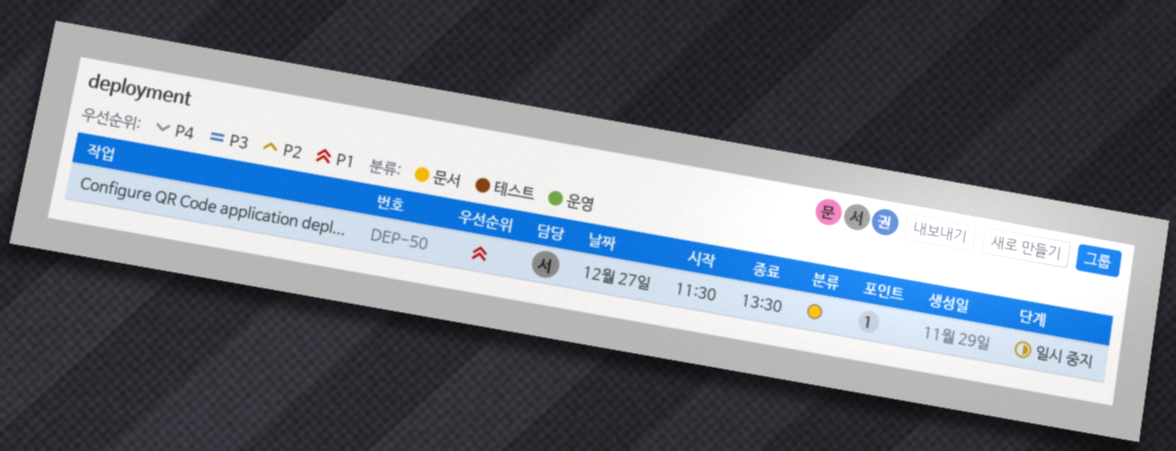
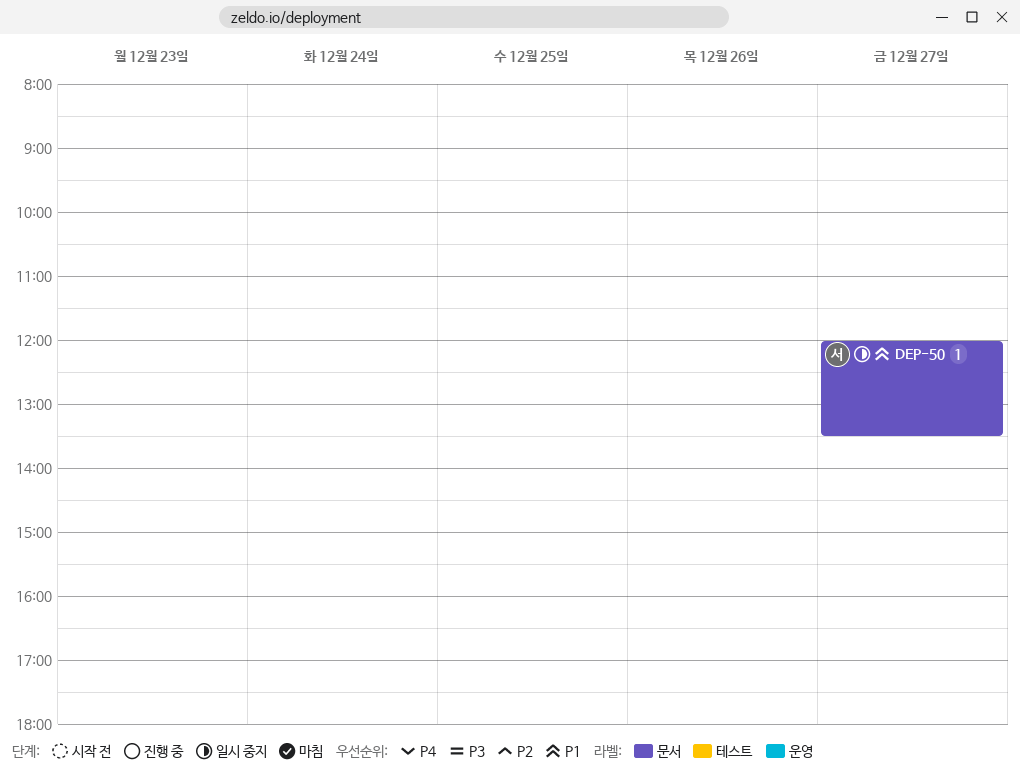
DEP-50, begins: 11:30 -> 12:00

